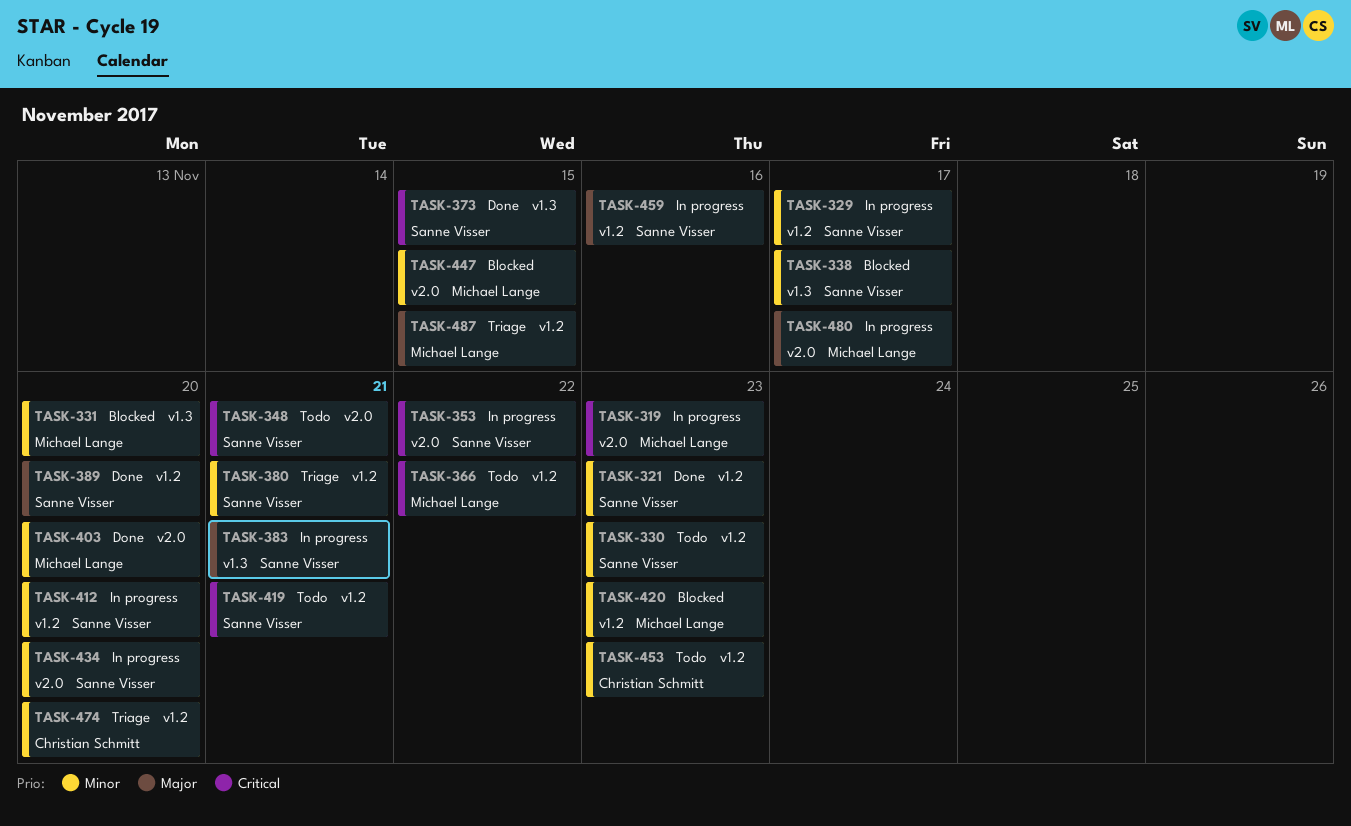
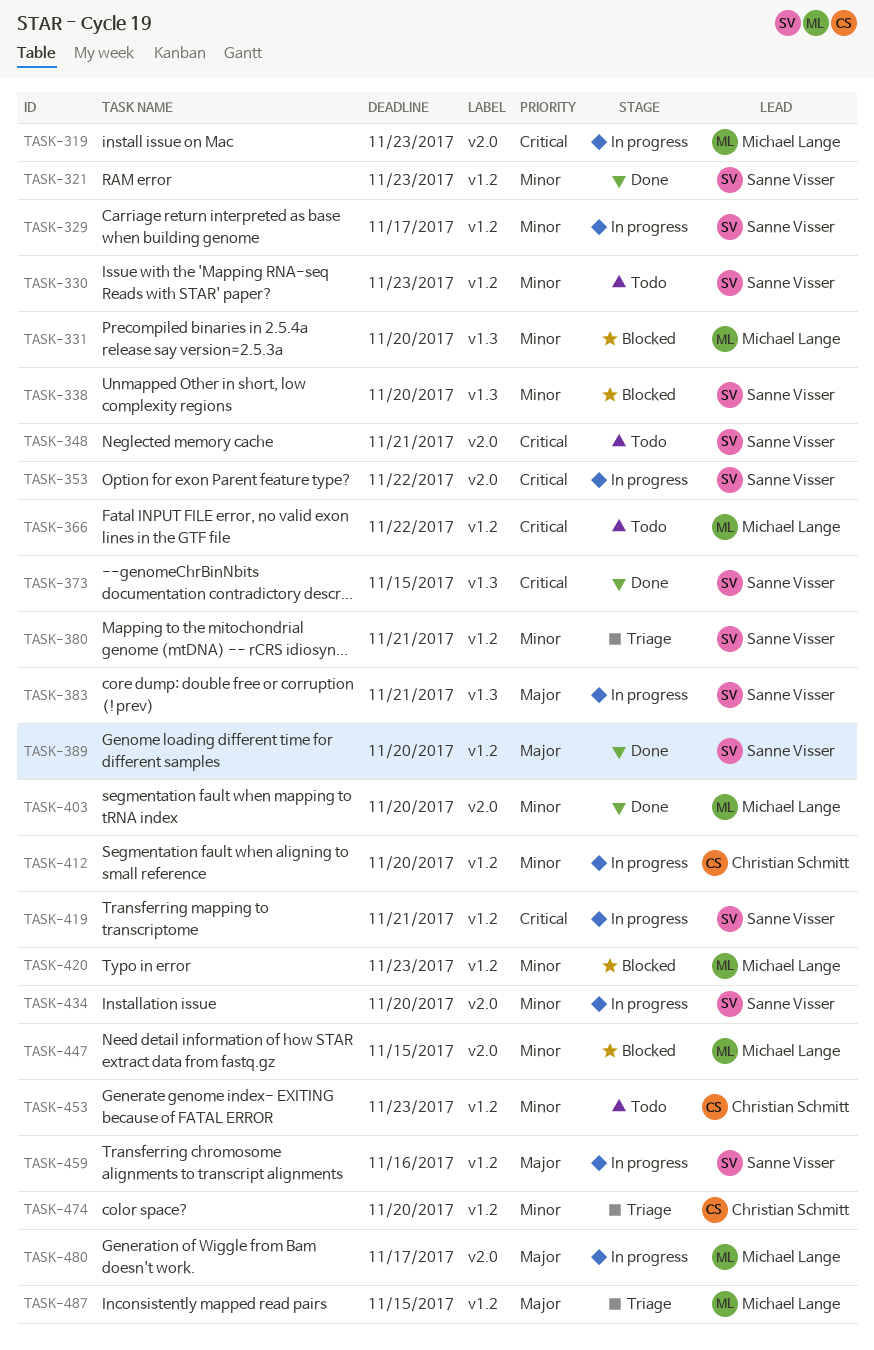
TASK-338, due: Nov 17 -> Nov 20
TASK-412, owner: Sanne Visser -> Christian Schmitt
TASK-419, status: Todo -> In progress

